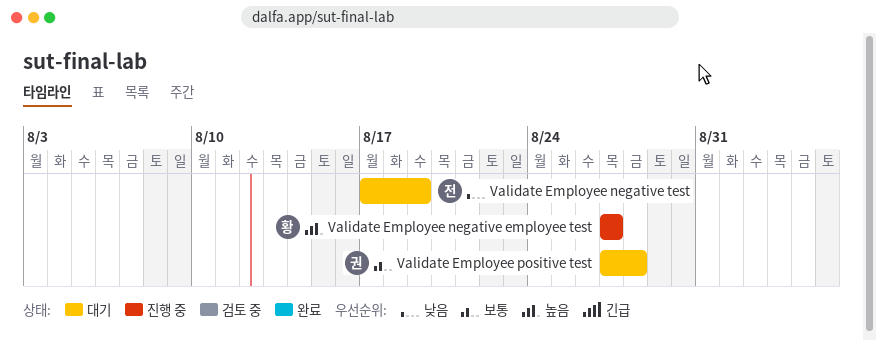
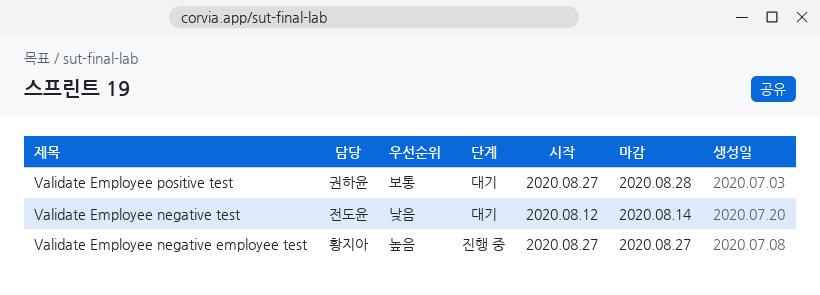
Validate Employee negative test, start: Aug 17 -> Aug 12
Validate Employee negative test, due: Aug 19 -> Aug 14

